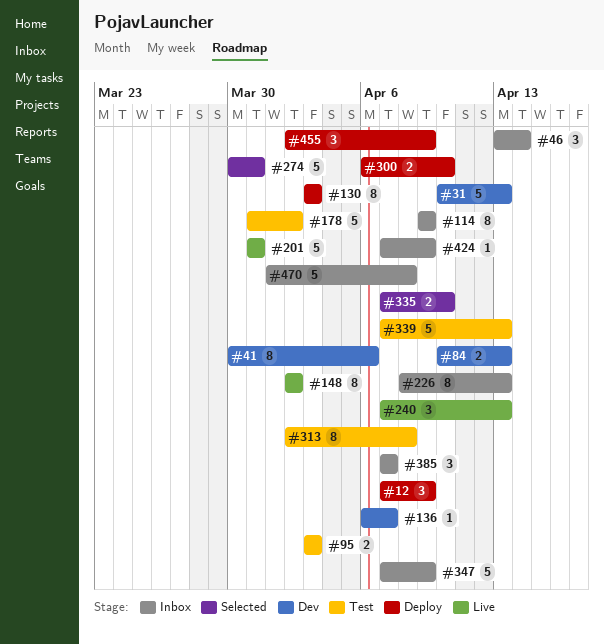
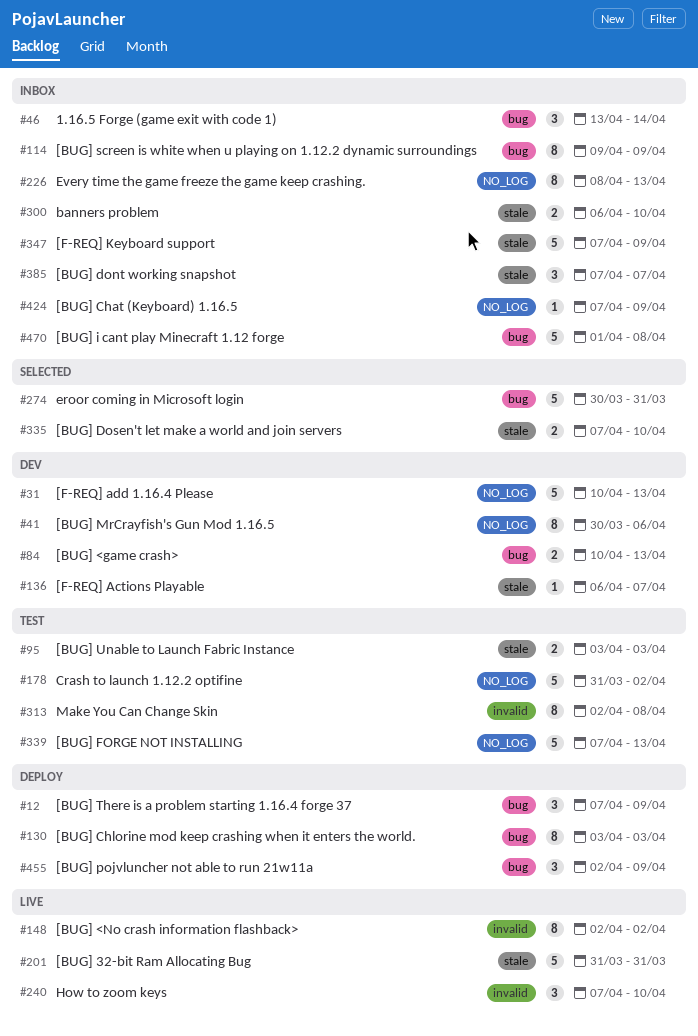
#240, due: Apr 13 -> Apr 10
#300, status: Deploy -> Inbox

